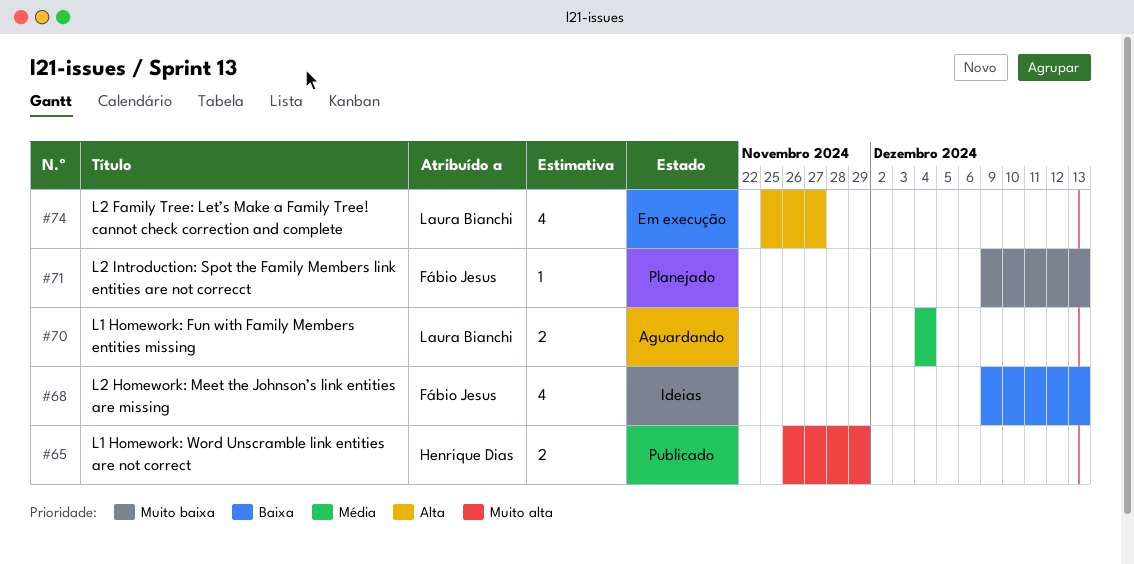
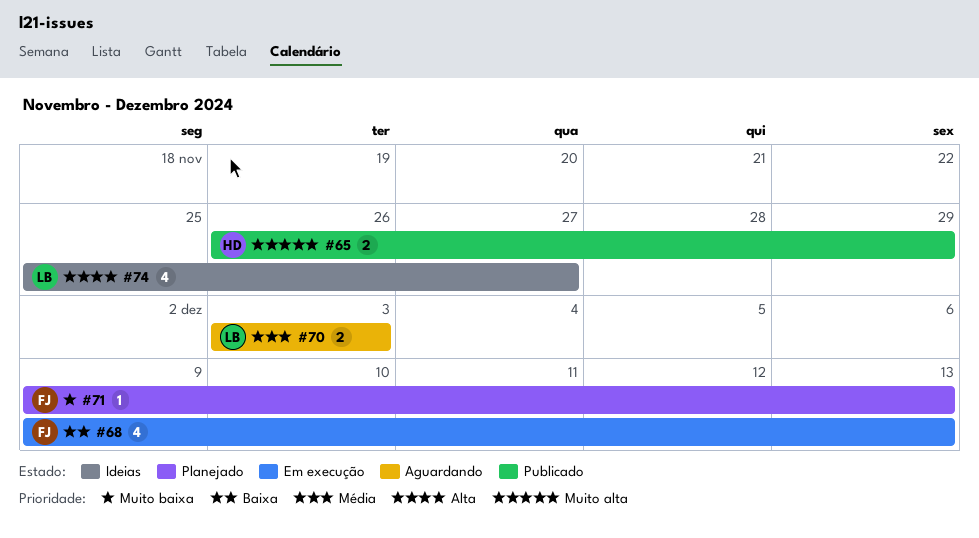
#68, status: Ideias -> Em execução
#70, start: Dec 4 -> Dec 3
#70, due: Dec 4 -> Dec 3
#74, status: Em execução -> Ideias

